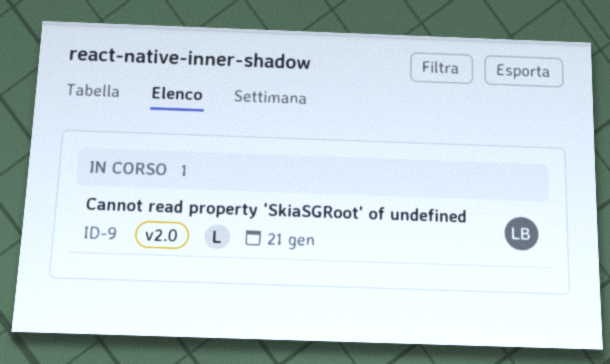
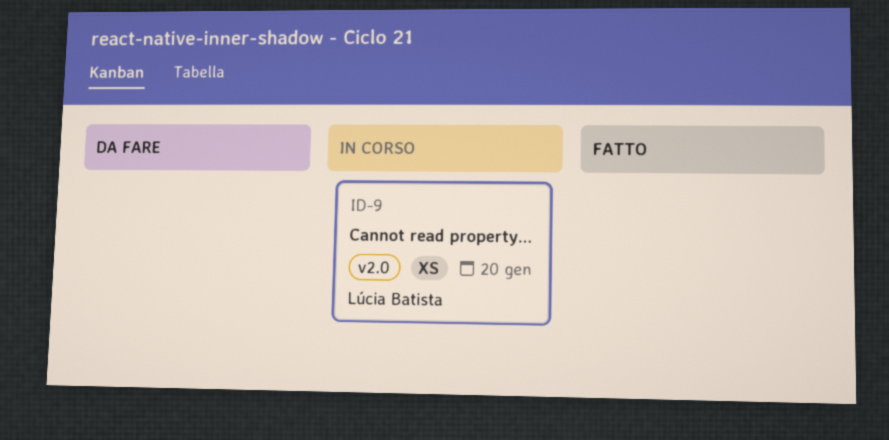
ID-9, estimate: L -> XS
ID-9, due: Jan 21 -> Jan 20

